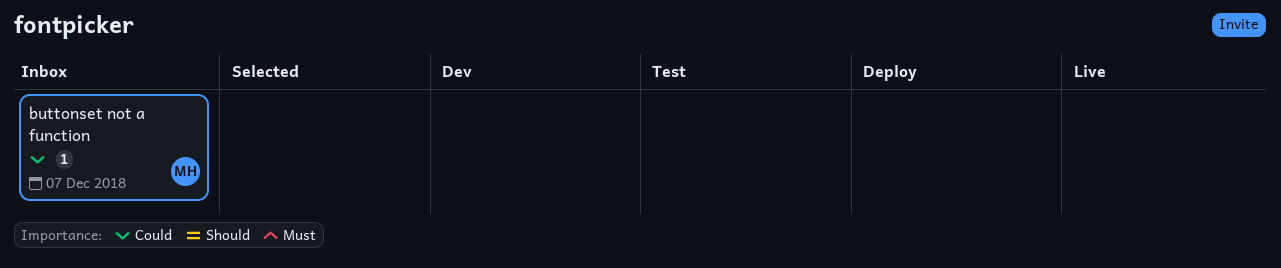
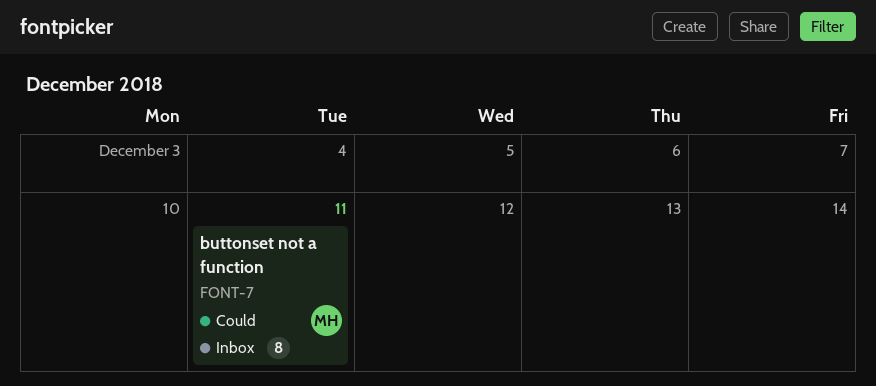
buttonset not a function, estimate: 1 -> 8
buttonset not a function, due: Dec 7 -> Dec 11

